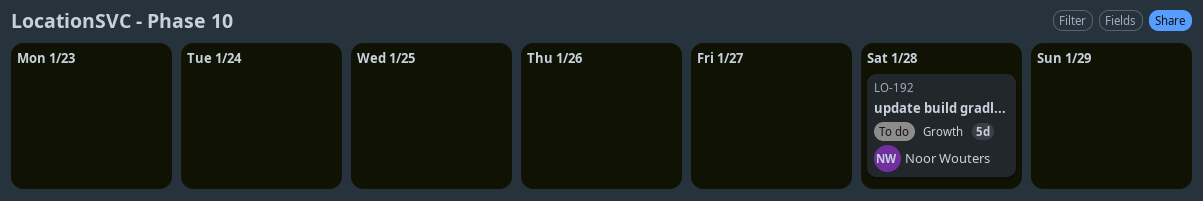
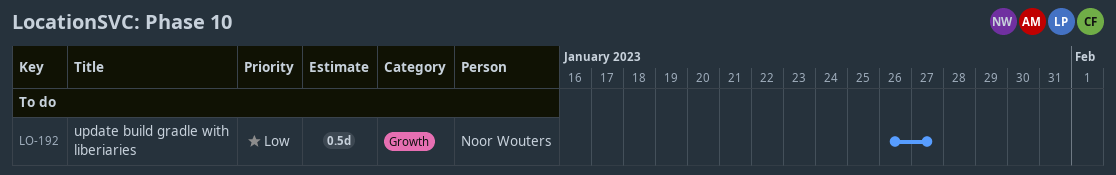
LO-192, estimate: 5d -> 0.5d
LO-192, due: Jan 28 -> Jan 27

